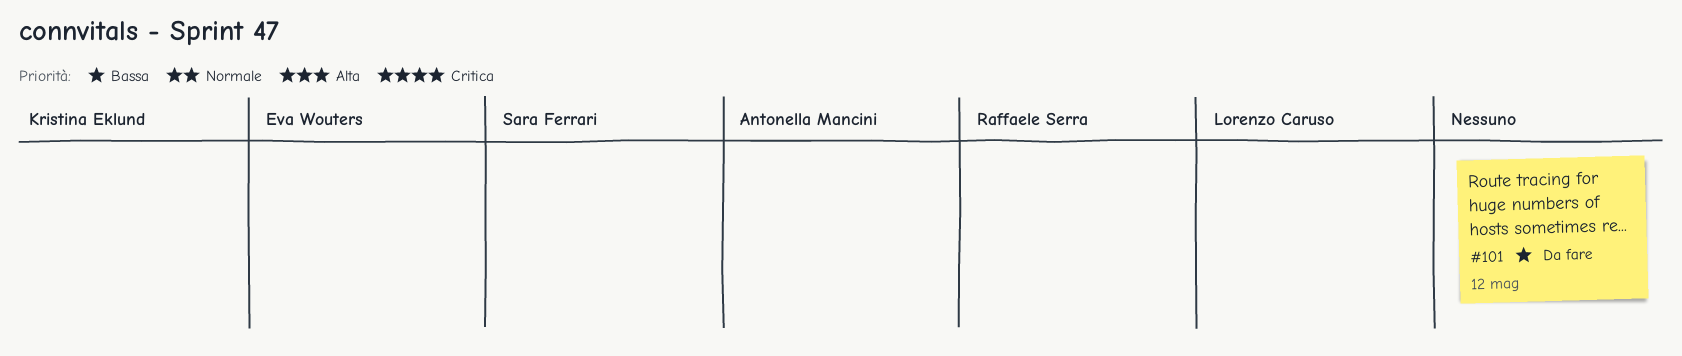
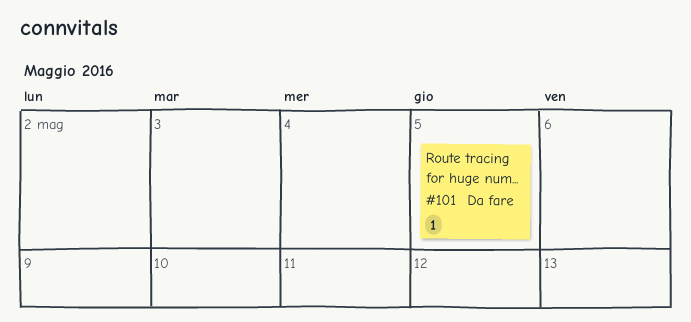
#101, due: May 12 -> May 5

